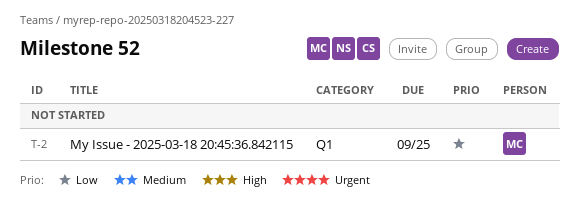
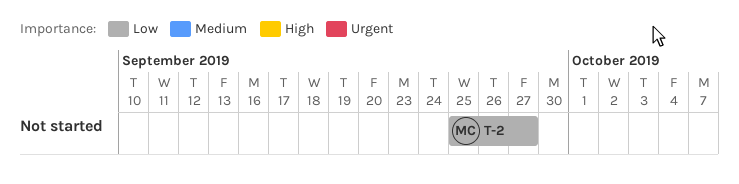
T-2, due: Sep 25 -> Sep 27

